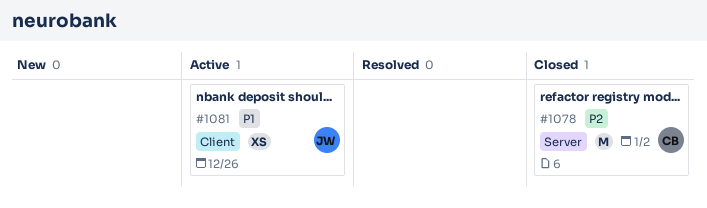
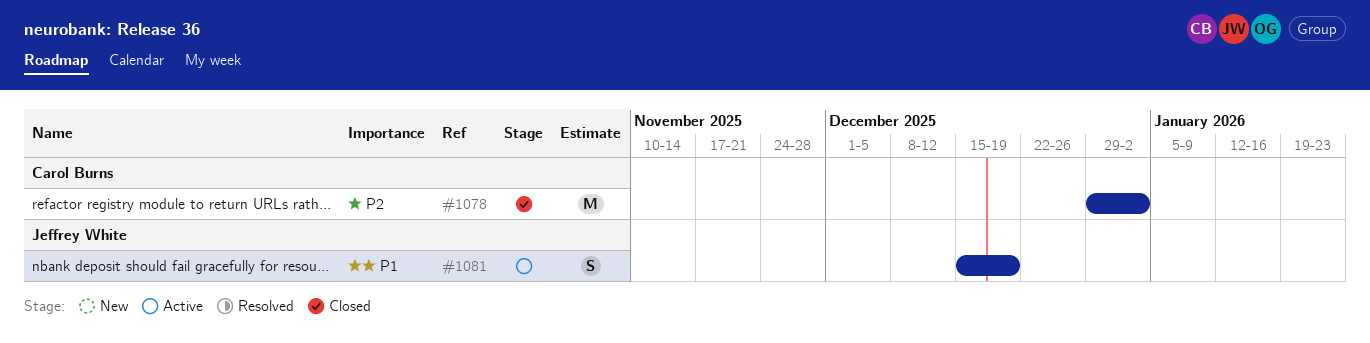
#1081, estimate: XS -> S
#1081, due: Dec 26 -> Dec 19

